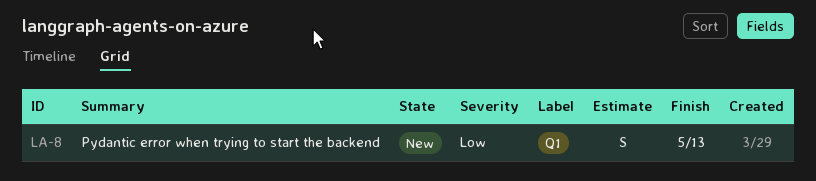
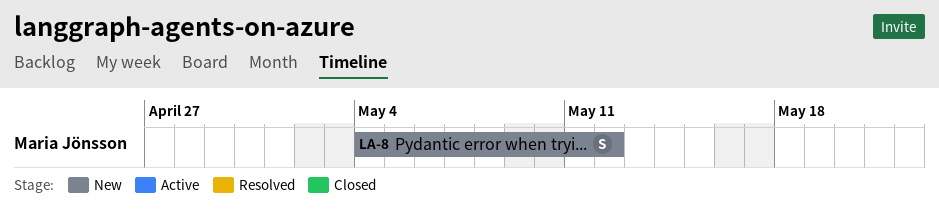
LA-8, due: May 13 -> May 12

